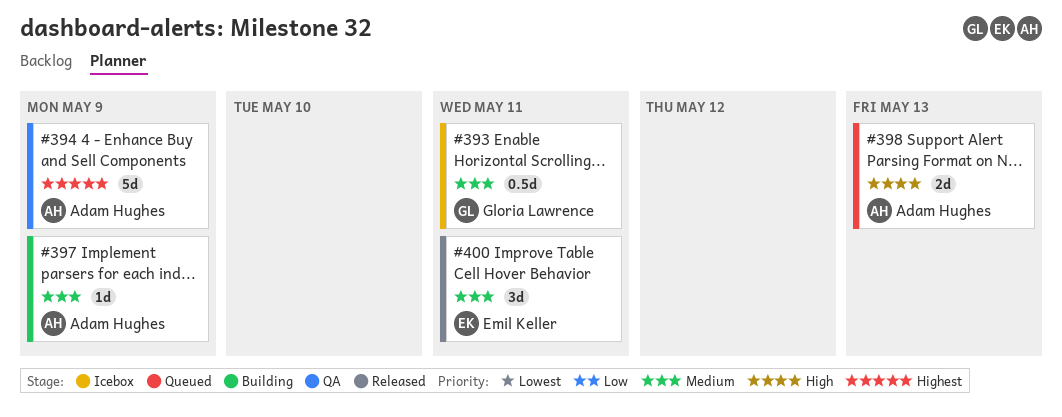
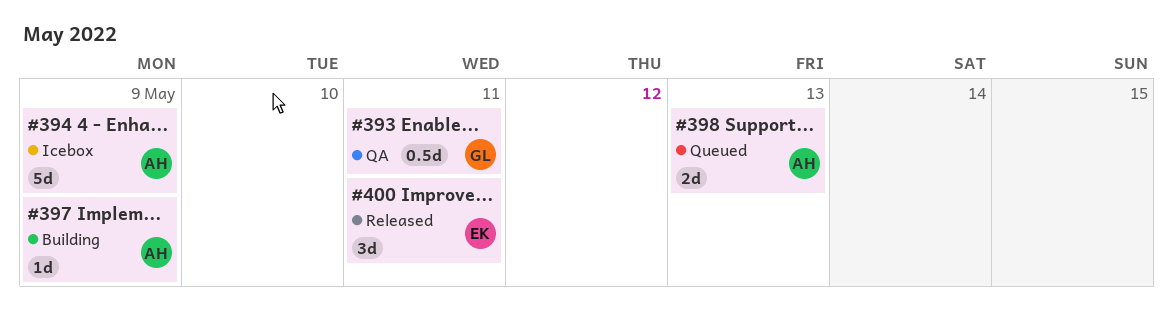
#393, status: Icebox -> QA
#394, status: QA -> Icebox

